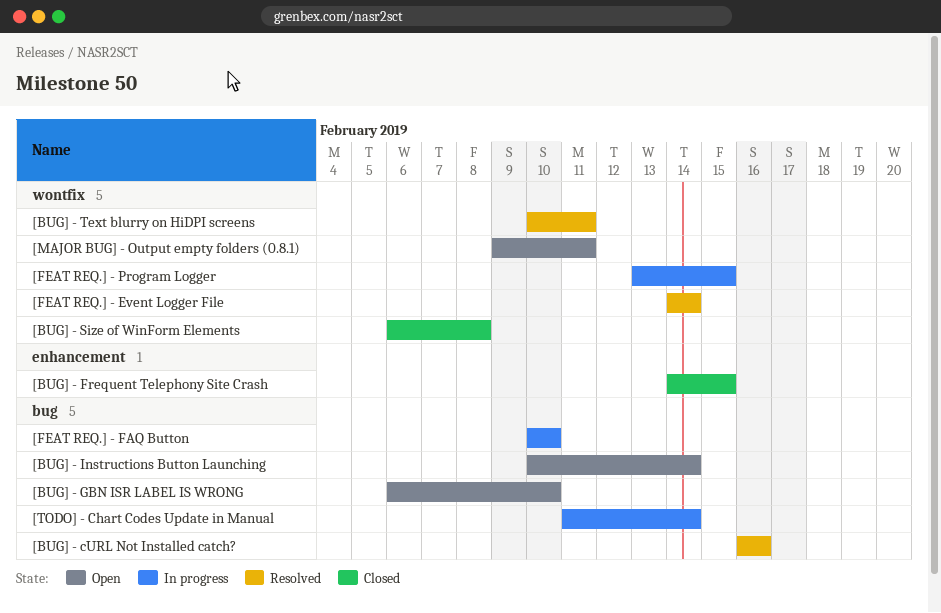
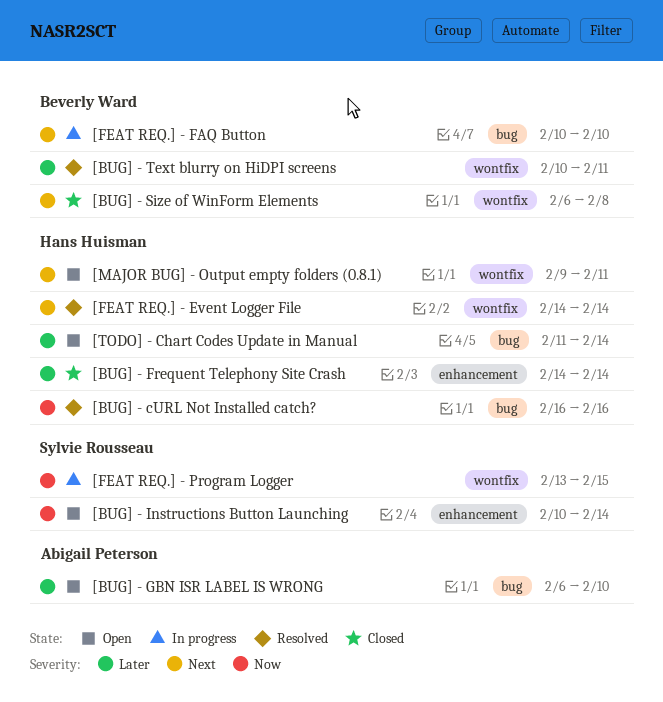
[BUG] - Frequent Telephony Site Crash, due: Feb 15 -> Feb 14
[BUG] - Instructions Button Launching, label: bug -> enhancement
[TODO] - Chart Codes Update in Manual, status: In progress -> Open

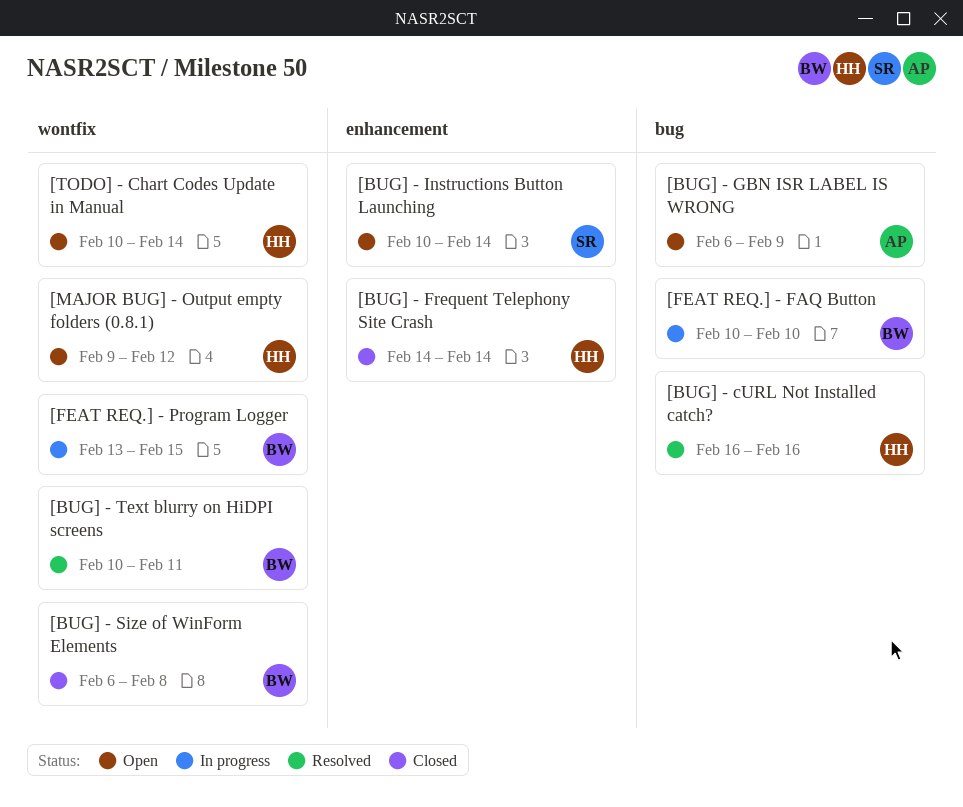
[BUG] - GBN ISR LABEL IS WRONG, due: Feb 10 -> Feb 9
[FEAT REQ.] - Event Logger File: present -> none
[FEAT REQ.] - Program Logger, owner: Sylvie Rousseau -> Beverly Ward
[MAJOR BUG] - Output empty folders (0.8.1), due: Feb 11 -> Feb 12
[TODO] - Chart Codes Update in Manual, label: bug -> wontfix
[TODO] - Chart Codes Update in Manual, start: Feb 11 -> Feb 10

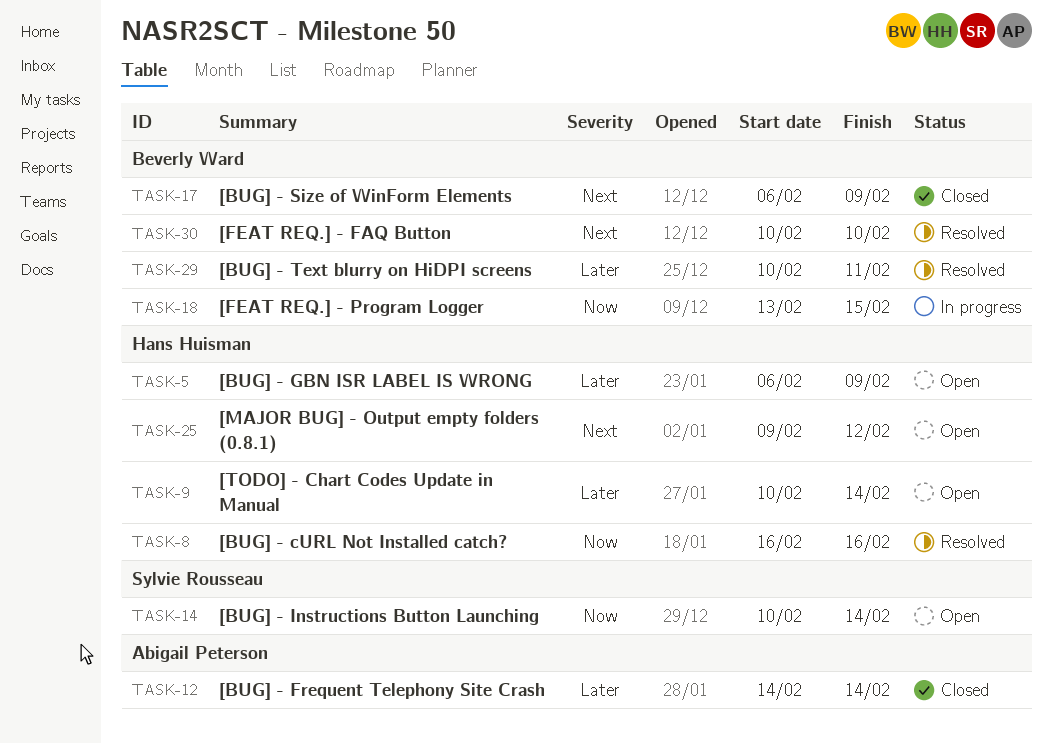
[BUG] - Frequent Telephony Site Crash, owner: Hans Huisman -> Abigail Peterson
[BUG] - GBN ISR LABEL IS WRONG, owner: Abigail Peterson -> Hans Huisman
[BUG] - Size of WinForm Elements, due: Feb 8 -> Feb 9
[FEAT REQ.] - FAQ Button, status: In progress -> Resolved

